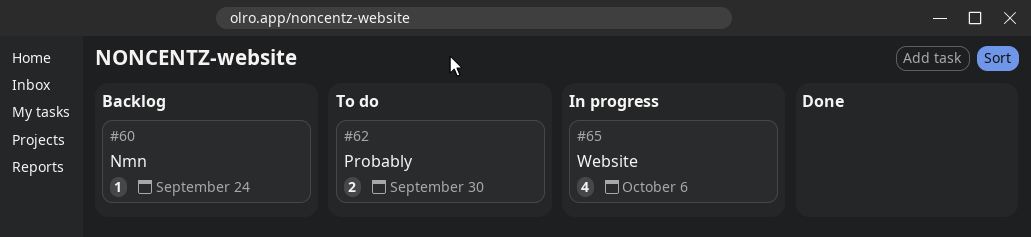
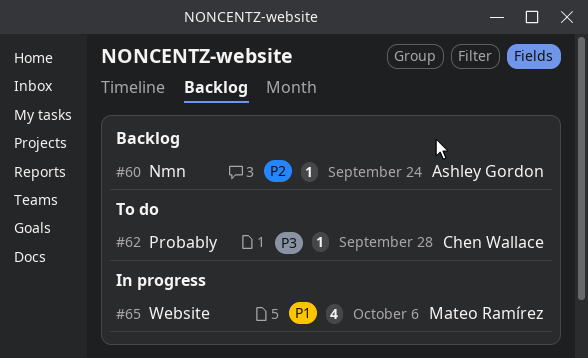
#62, estimate: 2 -> 1
#62, due: Sep 30 -> Sep 28

